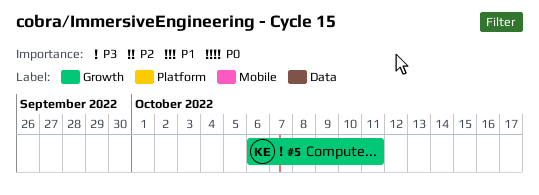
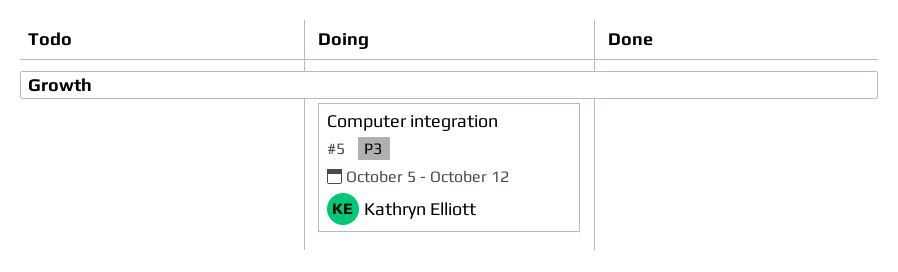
#5, start: Oct 6 -> Oct 5
#5, due: Oct 11 -> Oct 12

